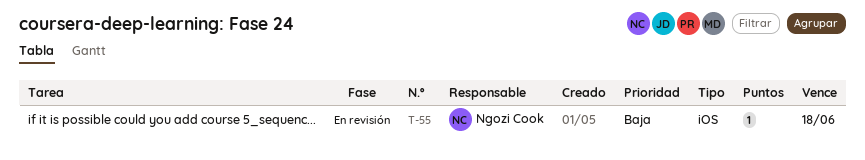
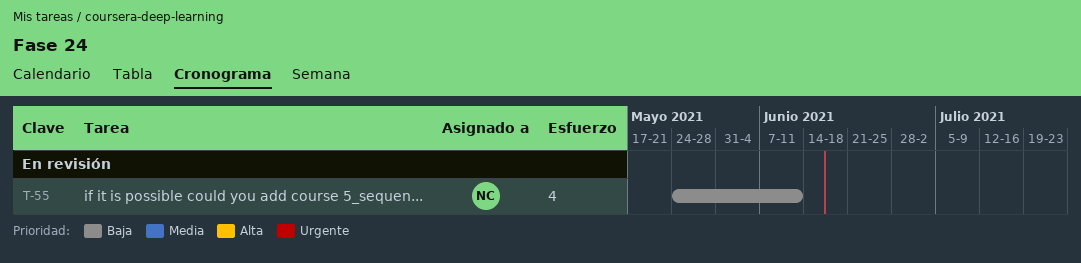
T-55, estimate: 1 -> 4
T-55, due: Jun 18 -> Jun 11

